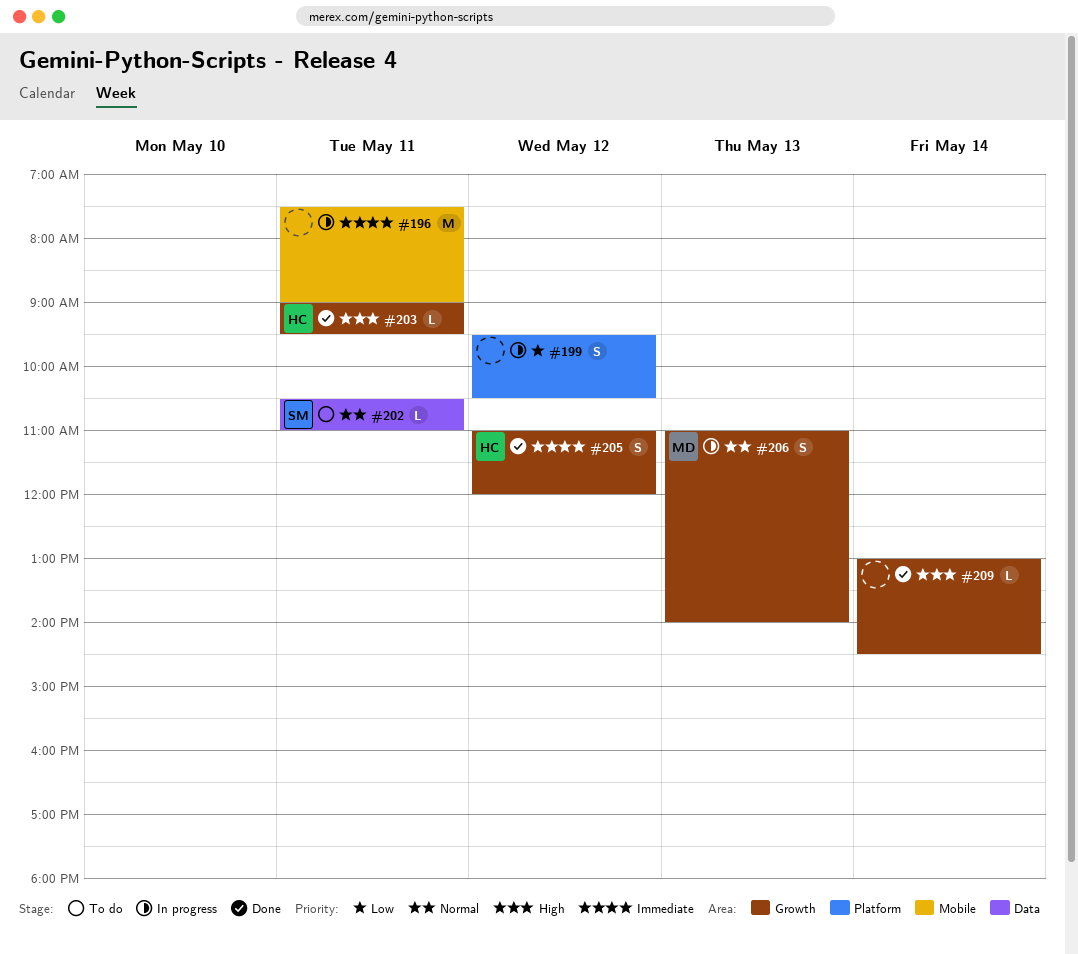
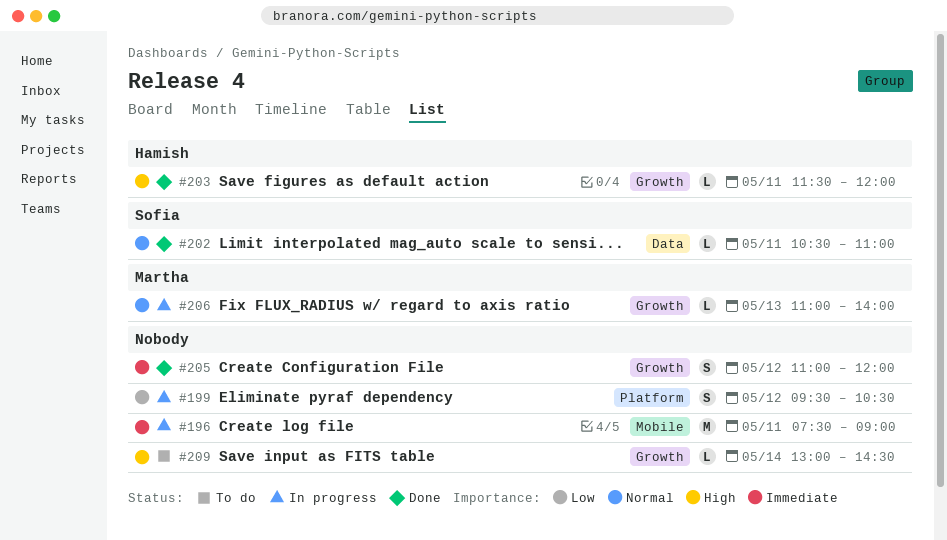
#202, status: To do -> Done
#203, begins: 09:00 -> 11:30
#203, ends: 09:30 -> 12:00
#205, owner: Hamish -> none
#206, estimate: S -> L
#209, status: Done -> To do

